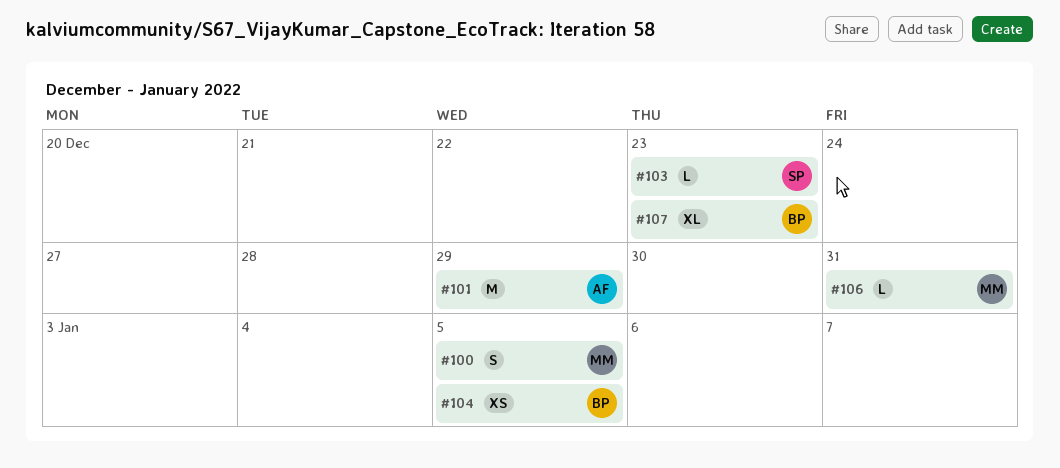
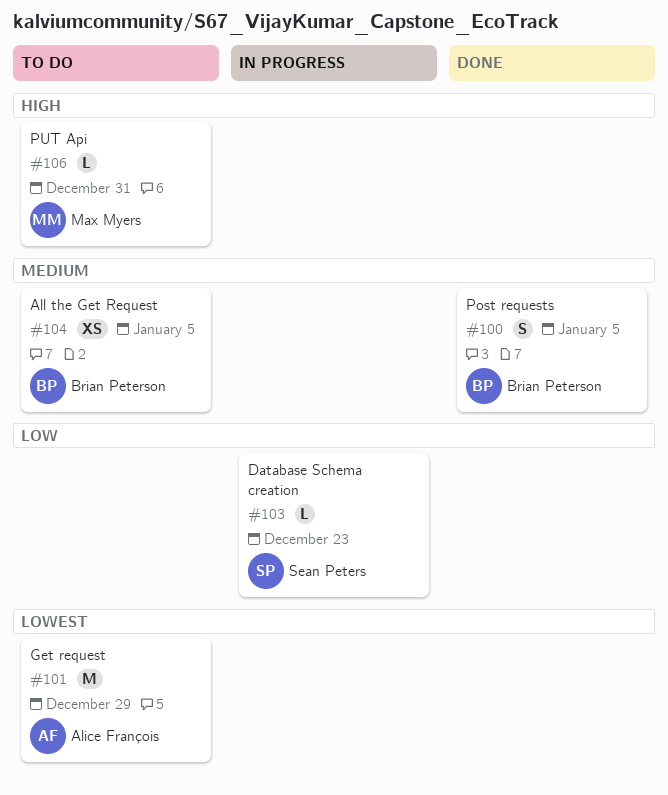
#100, owner: Max Myers -> Brian Peterson
#107: present -> none

